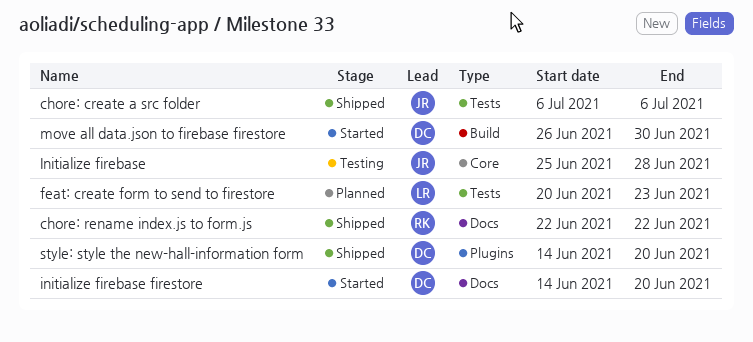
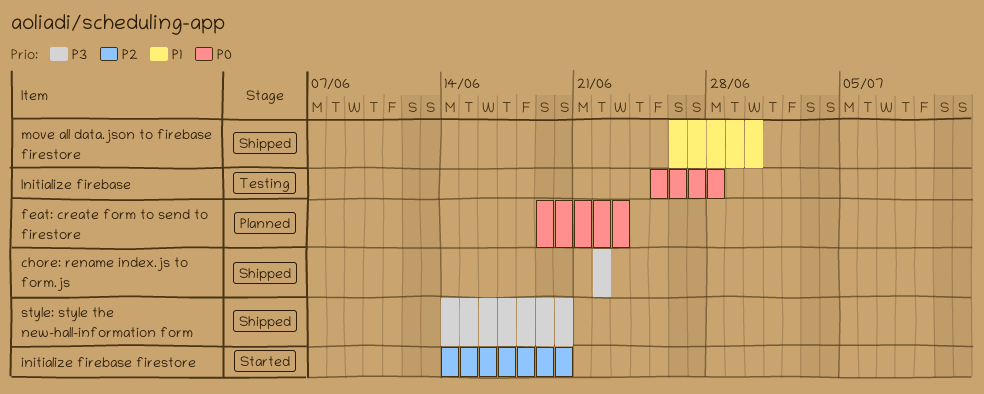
chore: create a src folder: present -> none
feat: create form to send to firestore, start: Jun 20 -> Jun 19
move all data.json to firebase firestore, status: Started -> Shipped

